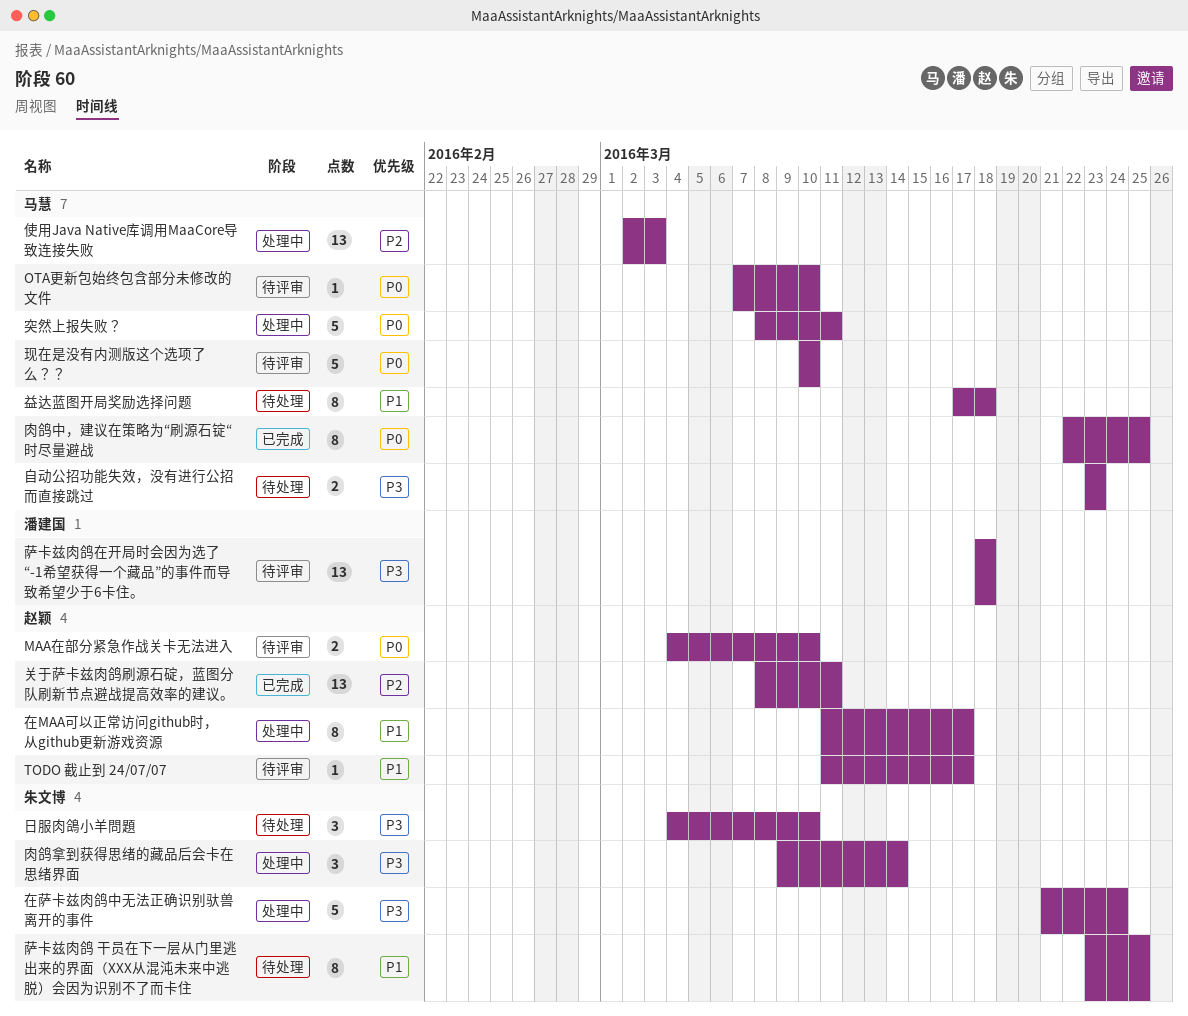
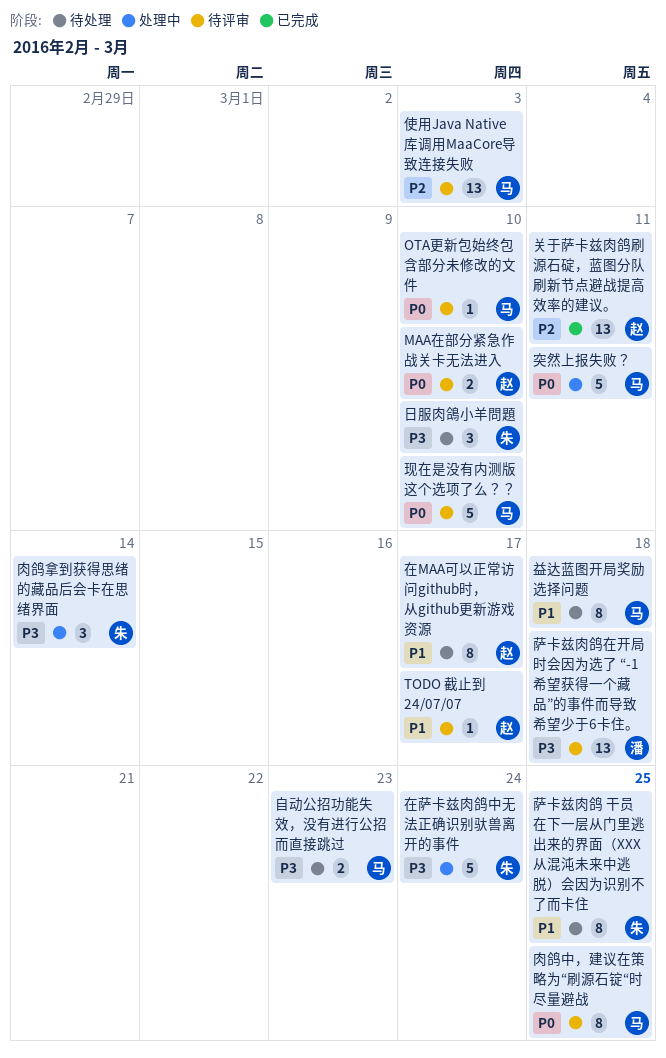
使用Java Native库调用MaaCore导致连接失败, status: 处理中 -> 待评审
在MAA可以正常访问github时，从github更新游戏资源, status: 处理中 -> 待处理
肉鸽中，建议在策略为“刷源石锭“时尽量避战, status: 已完成 -> 待评审

